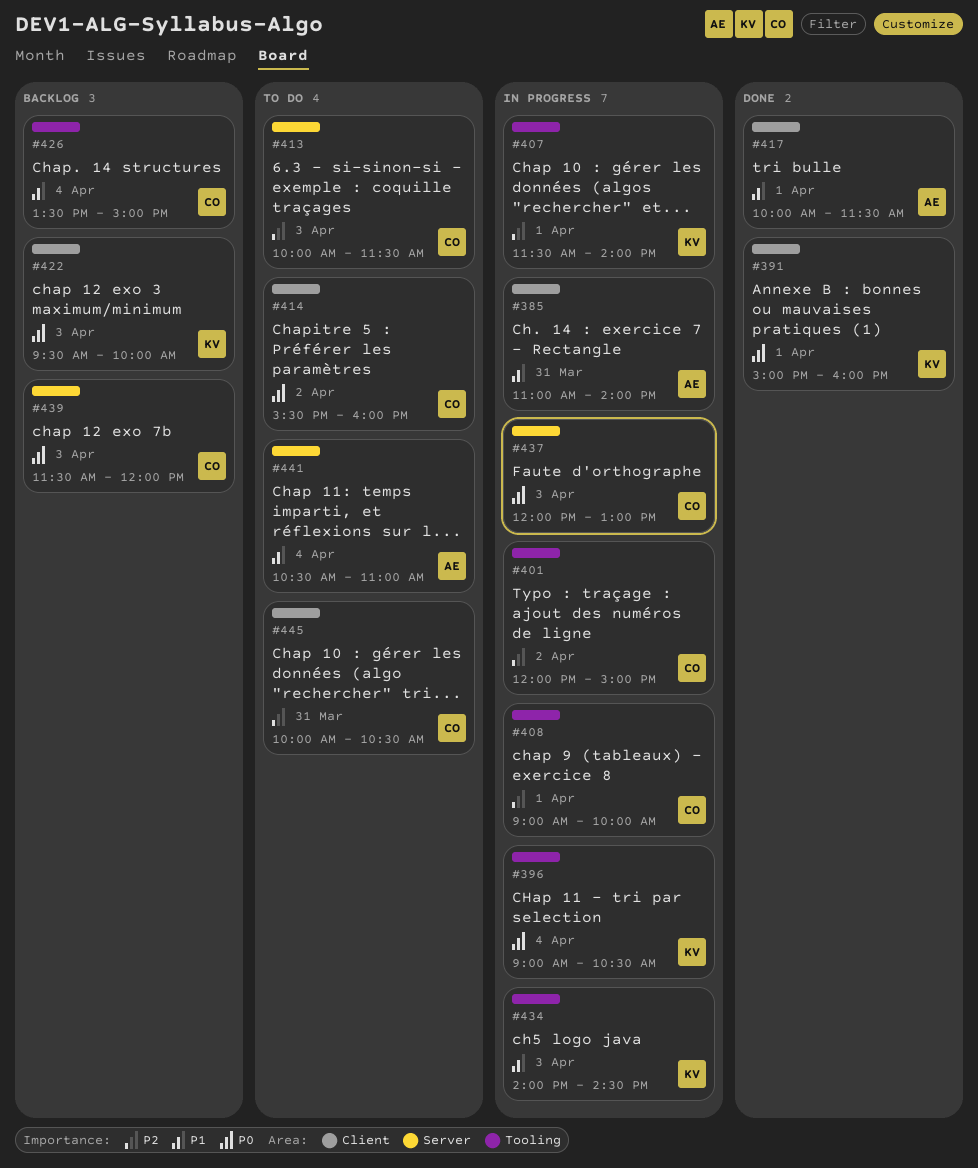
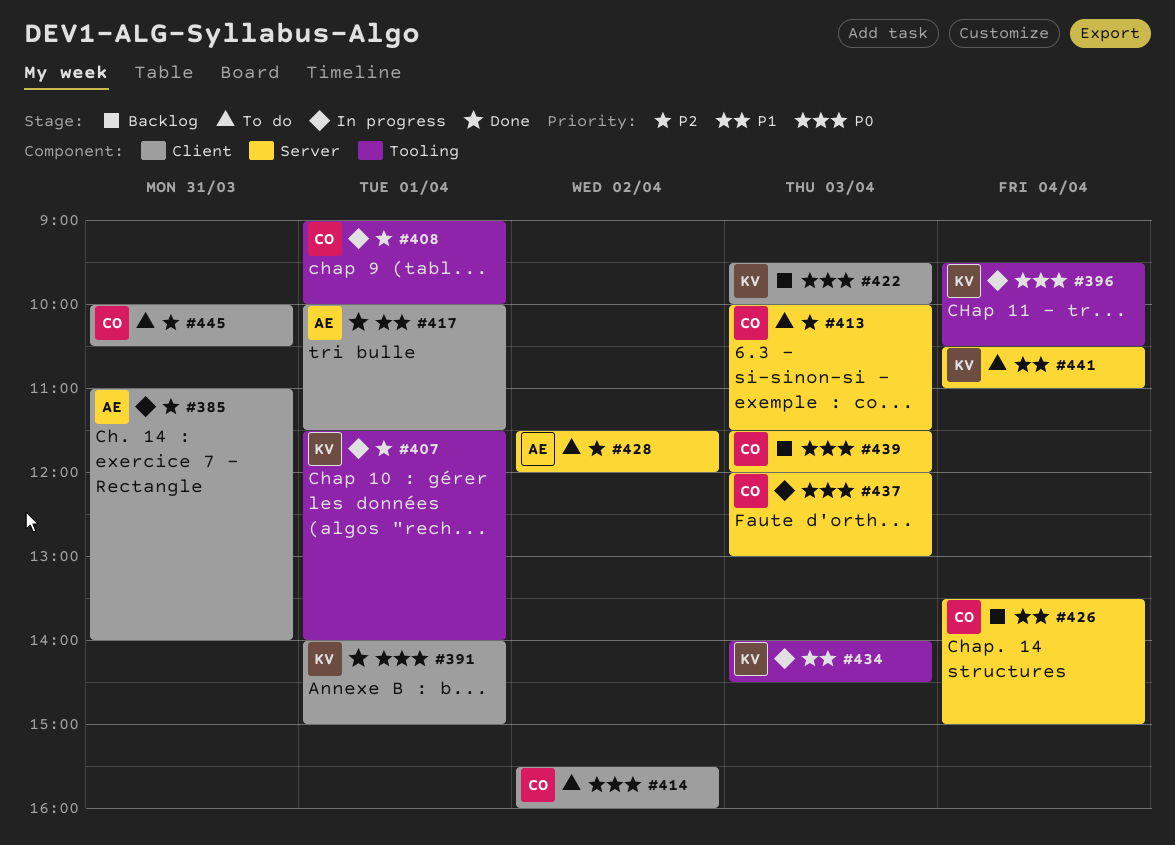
#385, priority: P1 -> P2
#391, begins: 15:00 -> 14:00
#391, ends: 16:00 -> 15:00
#396, begins: 09:00 -> 09:30
#401: present -> none
#426, label: Tooling -> Server
#428: none -> present
#441, owner: AE -> KV

